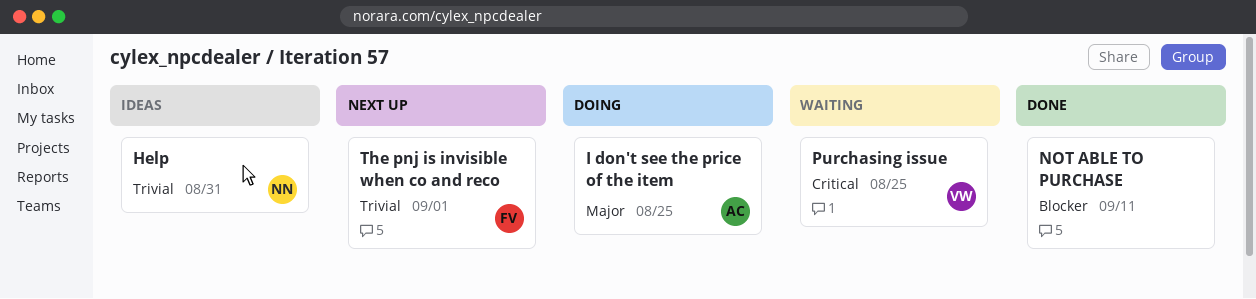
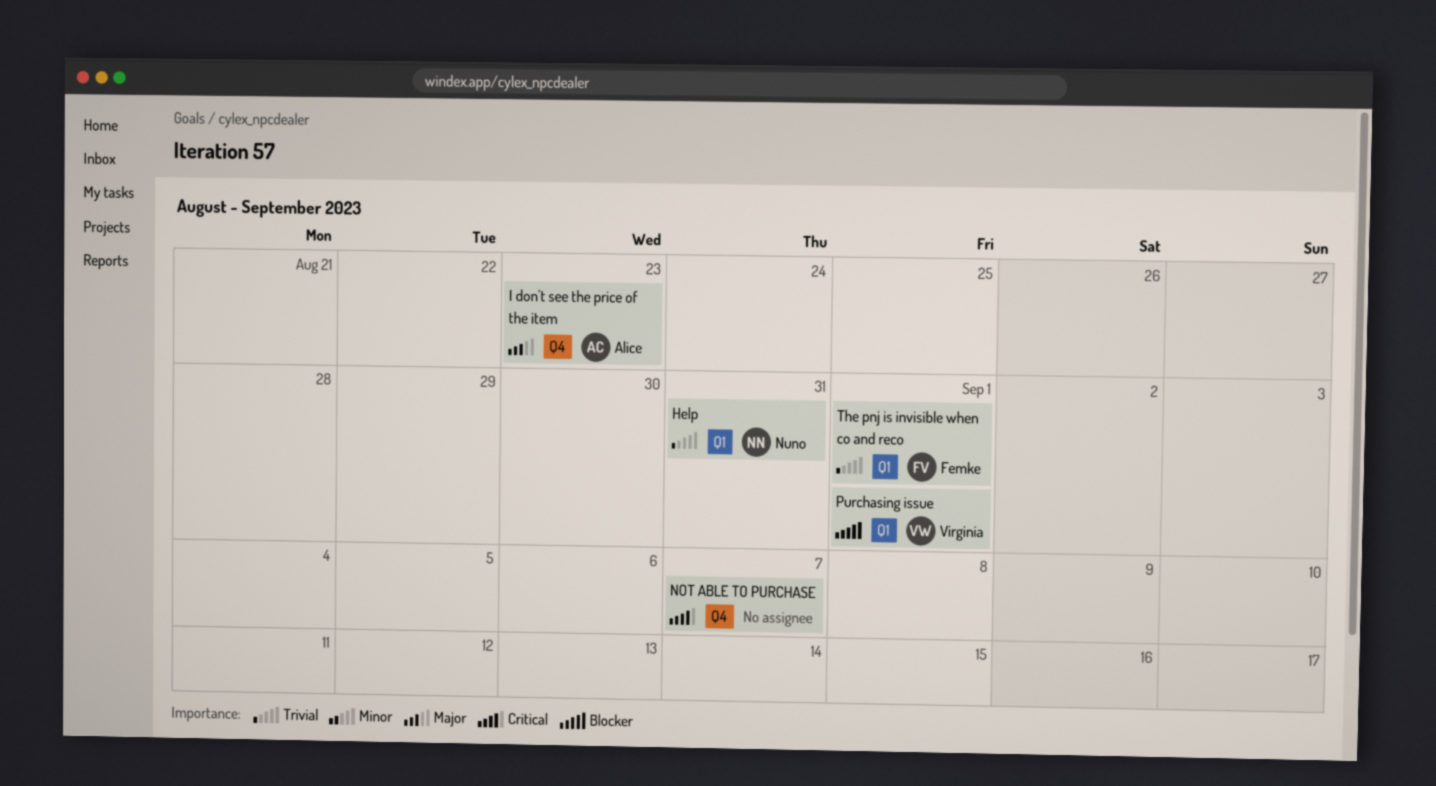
I don't see the price of the item, due: Aug 25 -> Aug 23
NOT ABLE TO PURCHASE, priority: Blocker -> Critical
NOT ABLE TO PURCHASE, due: Sep 11 -> Sep 7
Purchasing issue, priority: Critical -> Blocker
Purchasing issue, due: Aug 25 -> Sep 1

